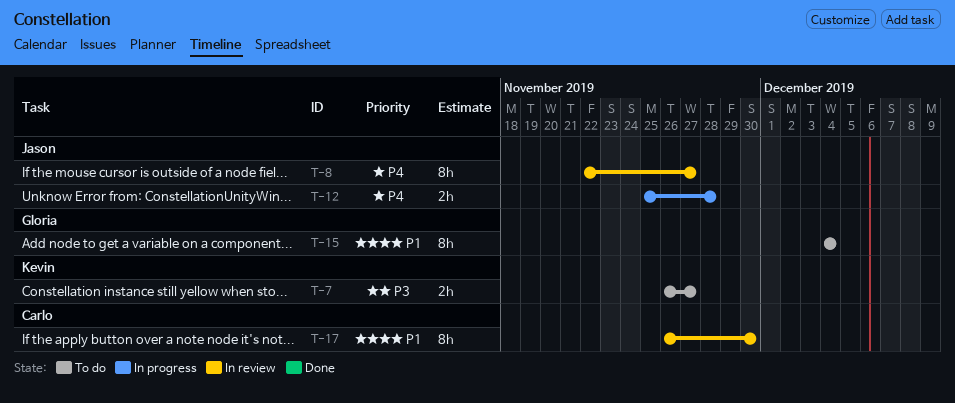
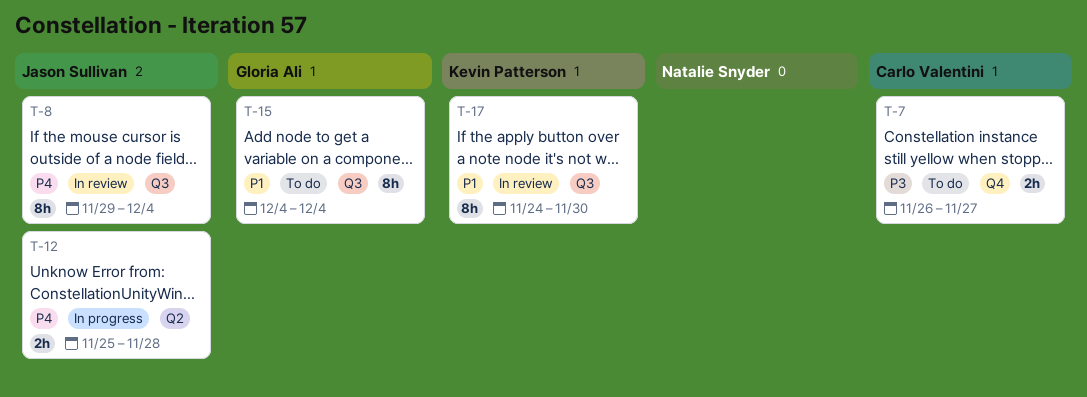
T-7, owner: Kevin Patterson -> Carlo Valentini
T-8, start: Nov 22 -> Nov 29
T-8, due: Nov 27 -> Dec 4
T-17, owner: Carlo Valentini -> Kevin Patterson
T-17, start: Nov 26 -> Nov 24

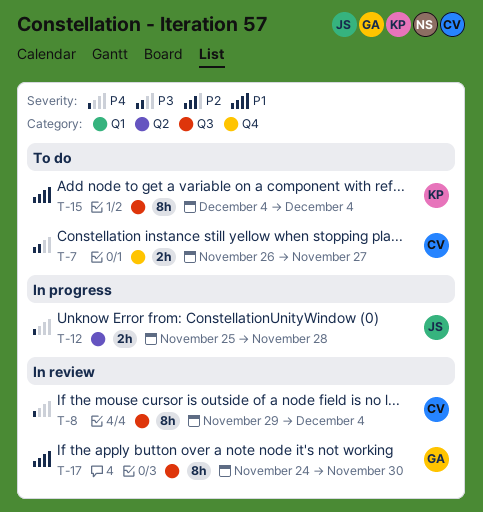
T-8, owner: Jason Sullivan -> Carlo Valentini
T-15, owner: Gloria Ali -> Kevin Patterson
T-17, owner: Kevin Patterson -> Gloria Ali

